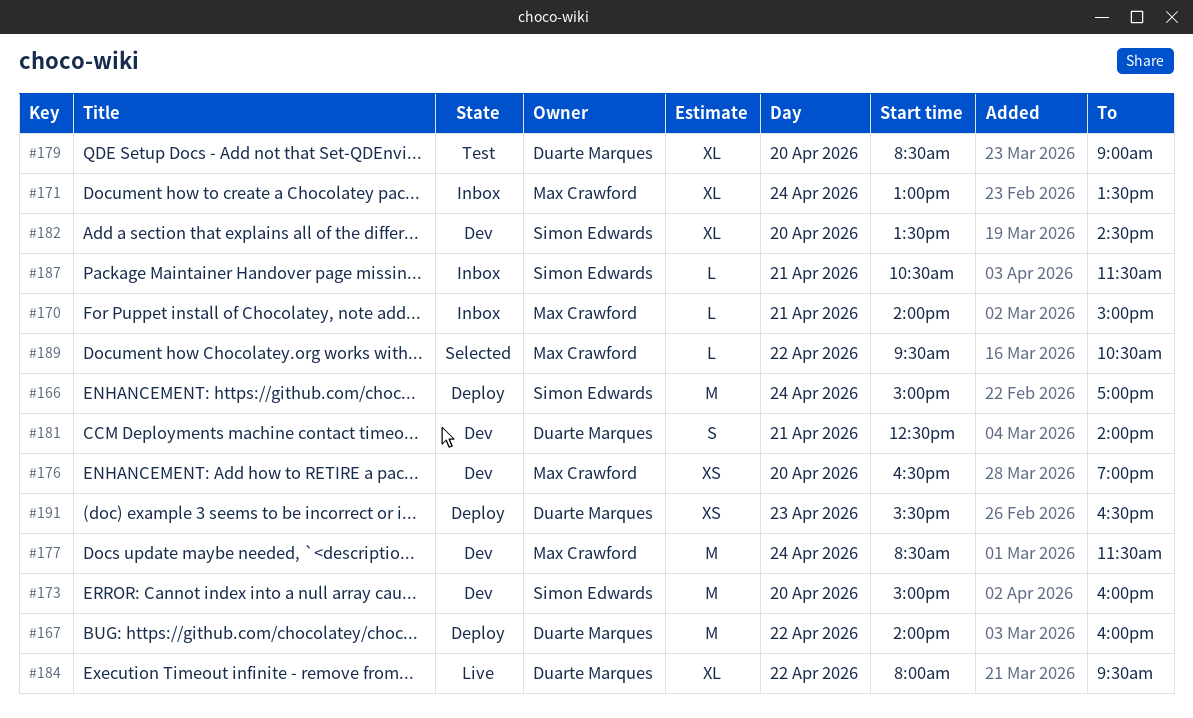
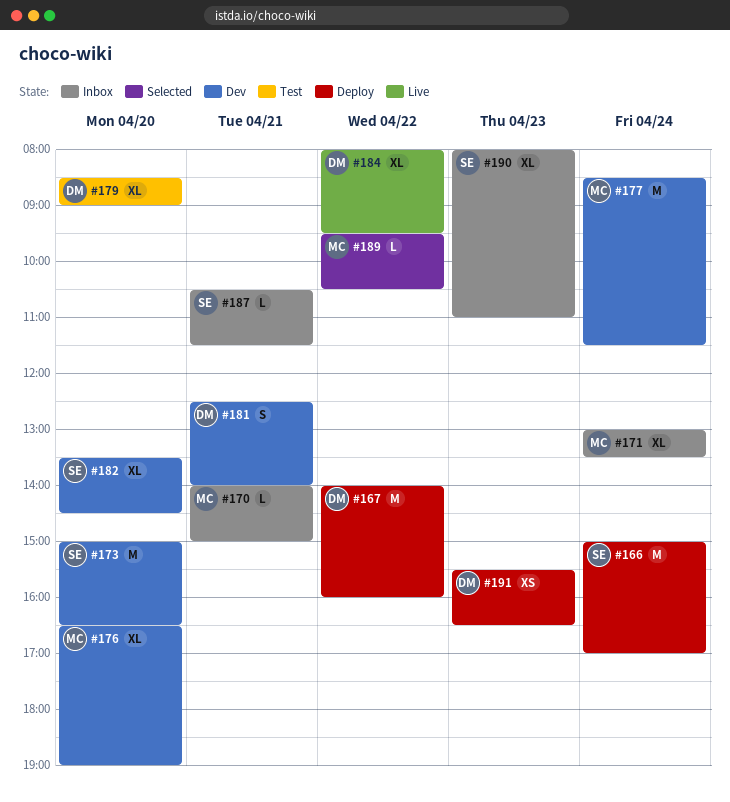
#173, ends: 16:00 -> 16:30
#176, estimate: XS -> XL
#190: none -> present

